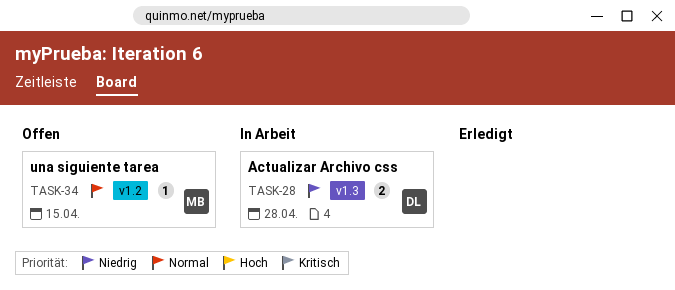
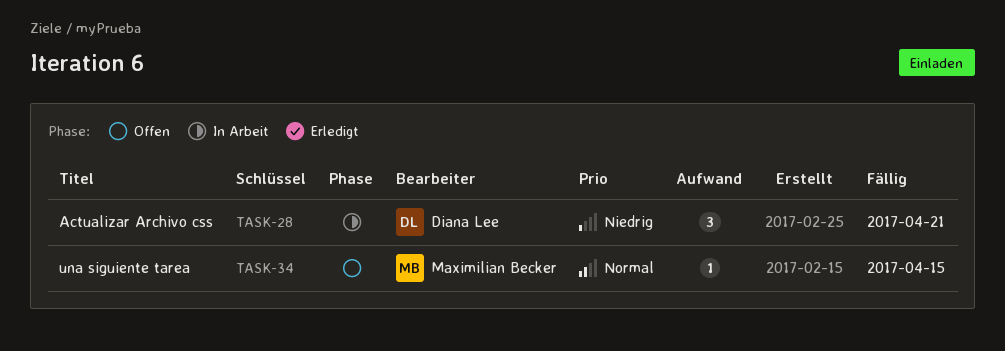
TASK-28, estimate: 2 -> 3
TASK-28, due: Apr 28 -> Apr 21

